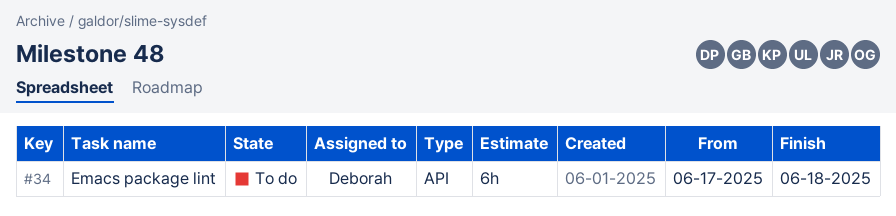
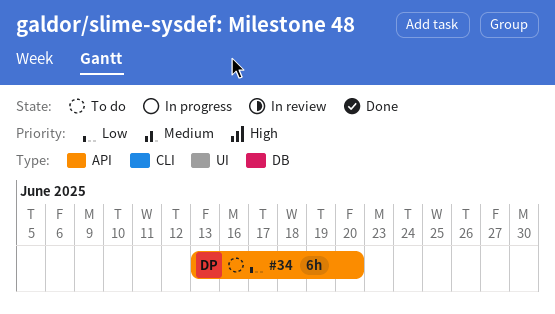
#34, start: Jun 17 -> Jun 13
#34, due: Jun 18 -> Jun 20

